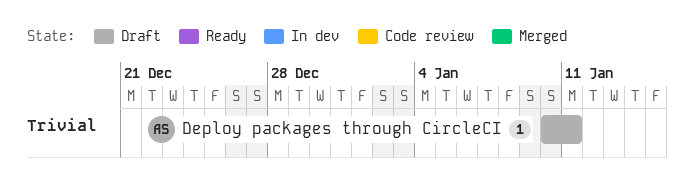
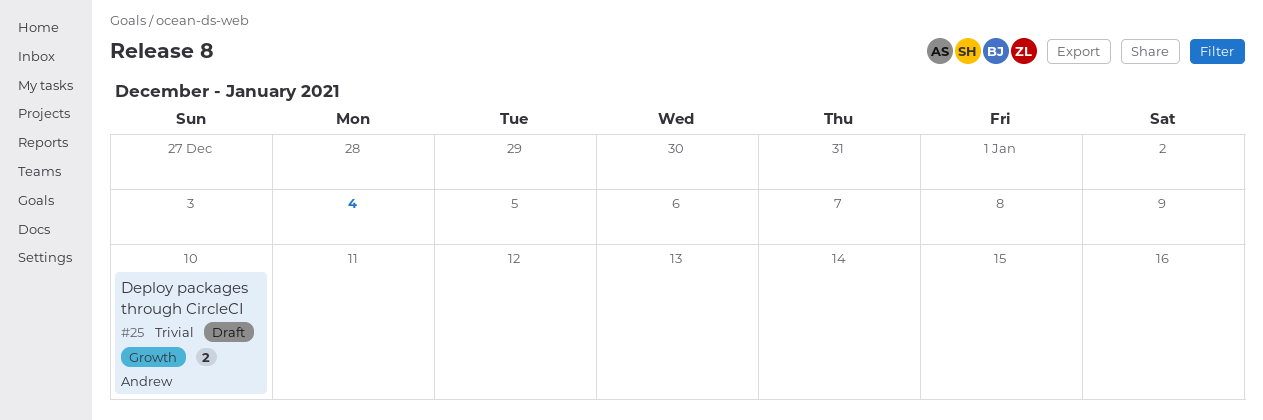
Deploy packages through CircleCI, estimate: 1 -> 2
Deploy packages through CircleCI, due: Jan 11 -> Jan 10

